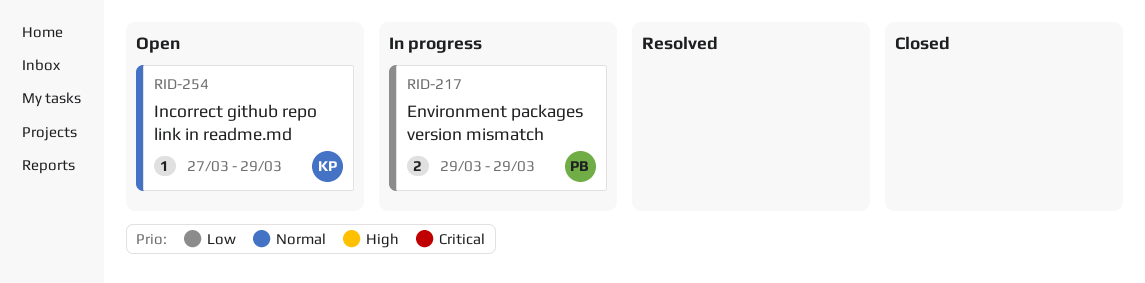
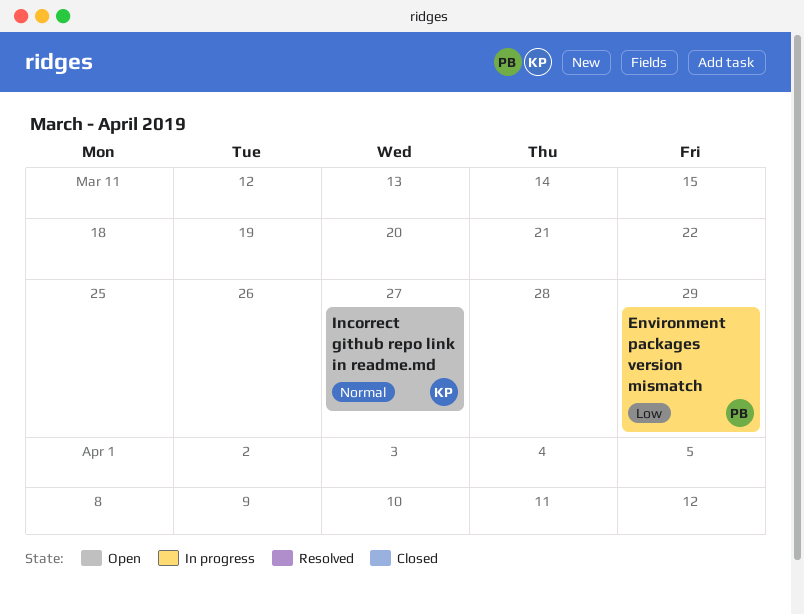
Incorrect github repo link in readme.md, due: Mar 29 -> Mar 27

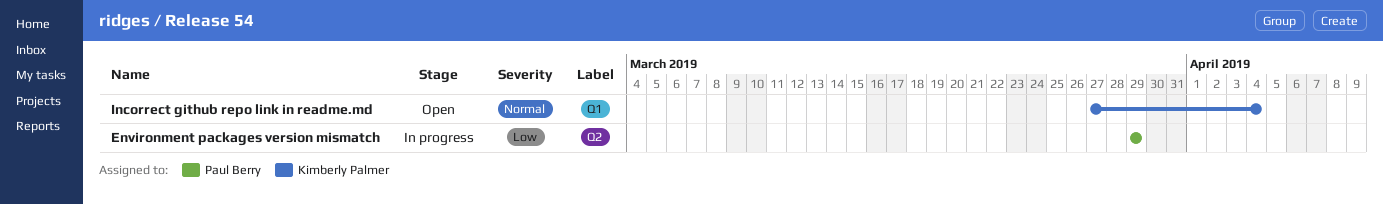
Incorrect github repo link in readme.md, due: Mar 27 -> Apr 4

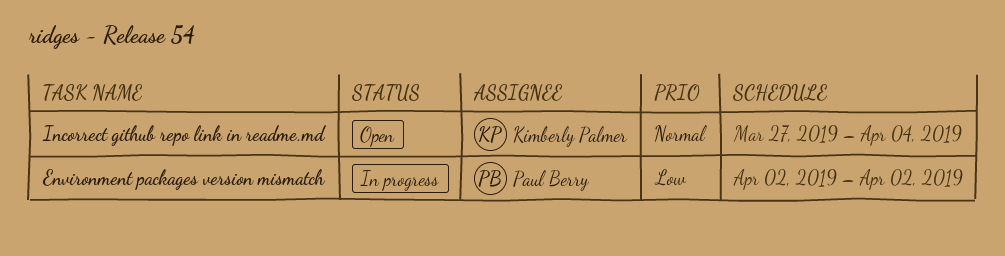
Environment packages version mismatch, start: Mar 29 -> Apr 2
Environment packages version mismatch, due: Mar 29 -> Apr 2

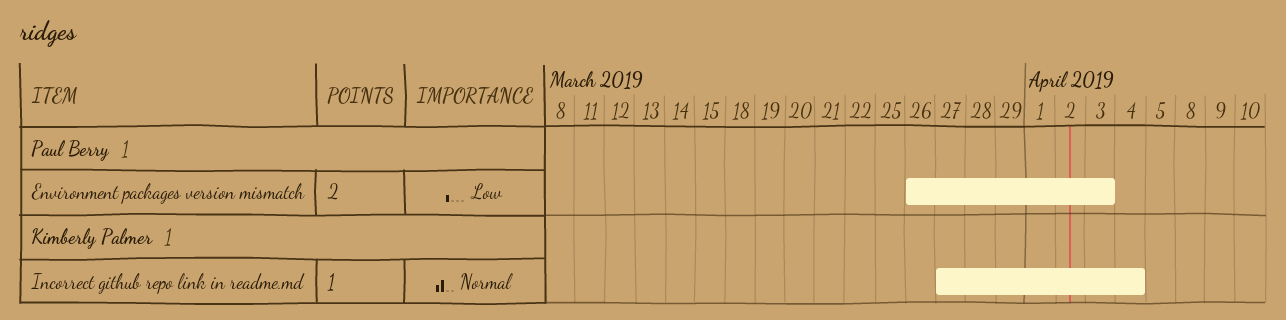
Environment packages version mismatch, start: Apr 2 -> Mar 26
Environment packages version mismatch, due: Apr 2 -> Apr 3

